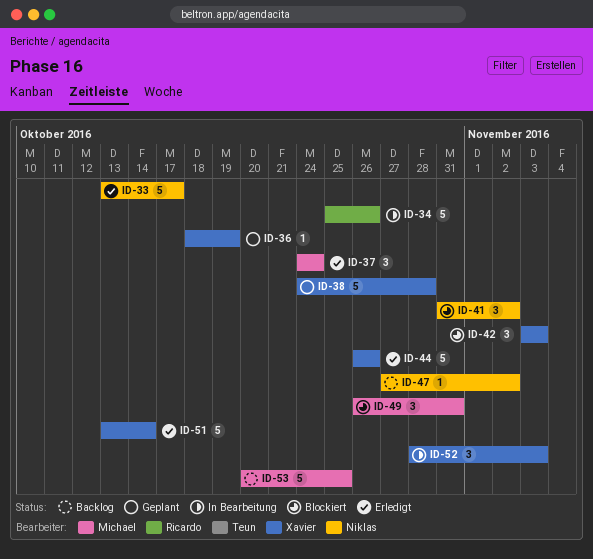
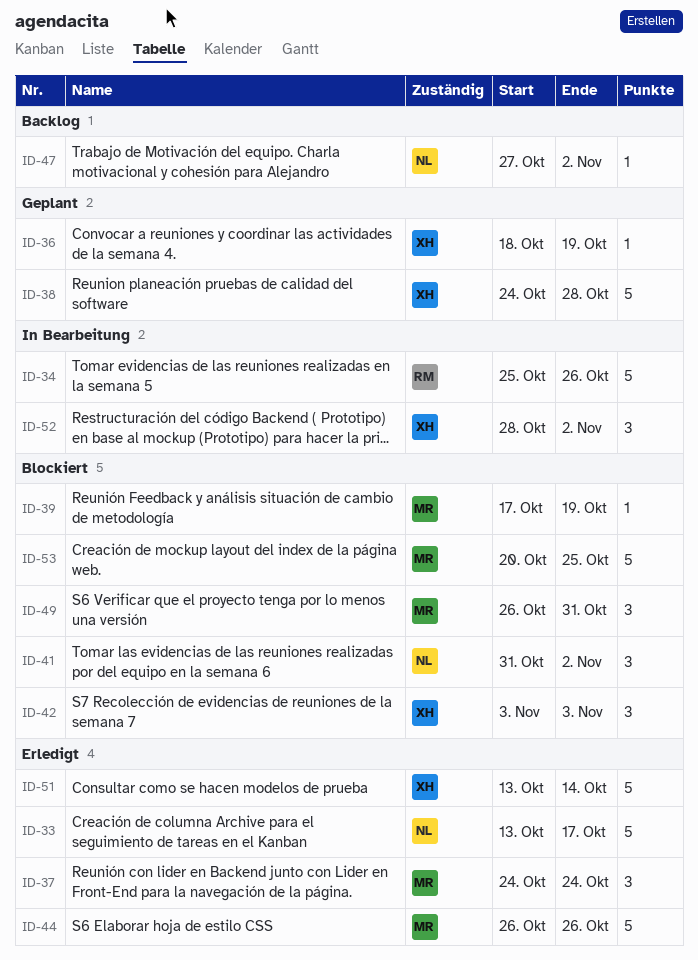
ID-39: none -> present
ID-44, owner: Xavier -> Michael
ID-52, due: Nov 3 -> Nov 2
ID-53, status: Backlog -> Blockiert

